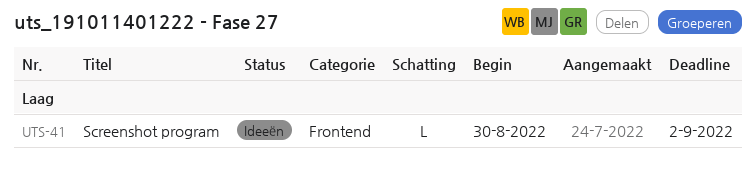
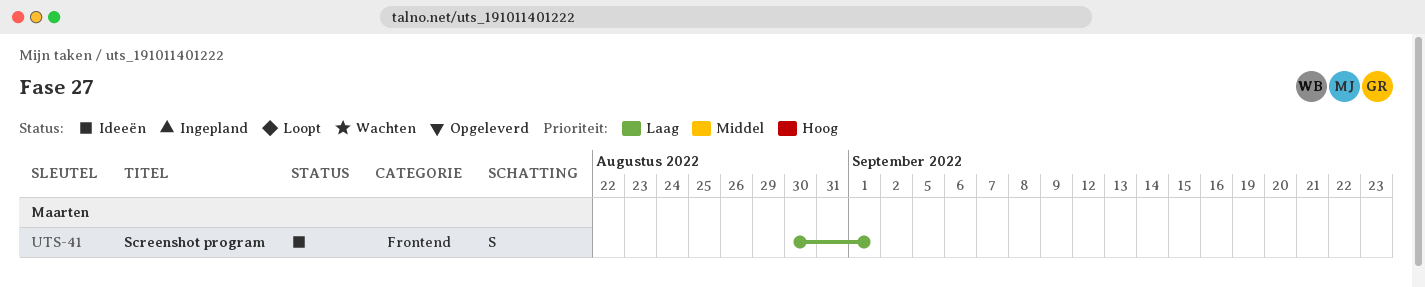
UTS-41, estimate: L -> S
UTS-41, due: Sep 2 -> Sep 1

